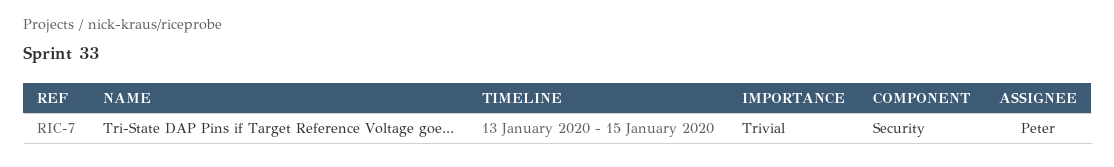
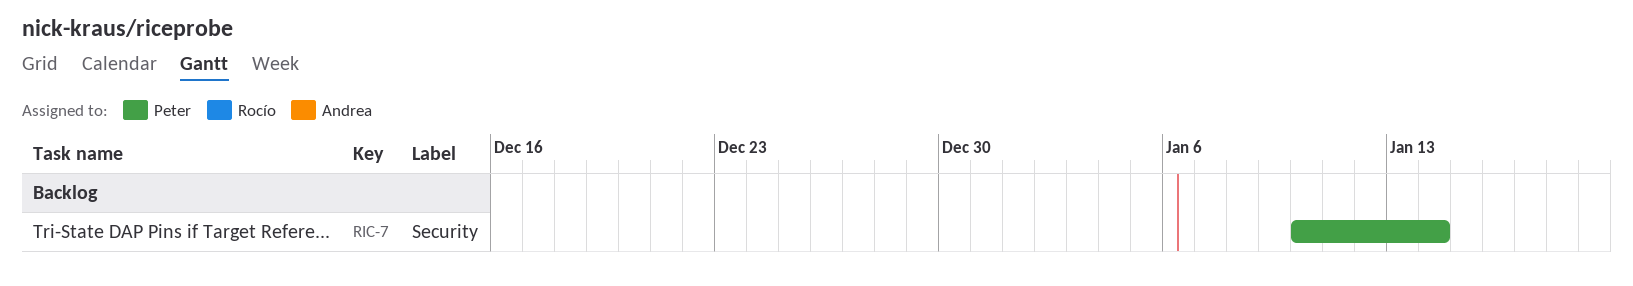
RIC-7, start: Jan 13 -> Jan 10
RIC-7, due: Jan 15 -> Jan 14

